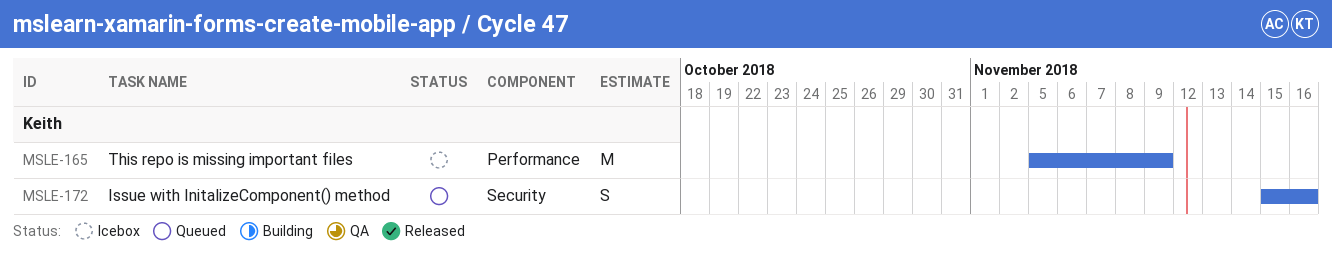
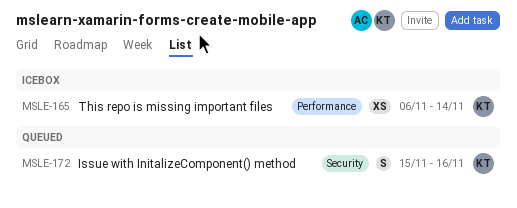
MSLE-165, estimate: M -> XS
MSLE-165, start: Nov 5 -> Nov 6
MSLE-165, due: Nov 9 -> Nov 14

